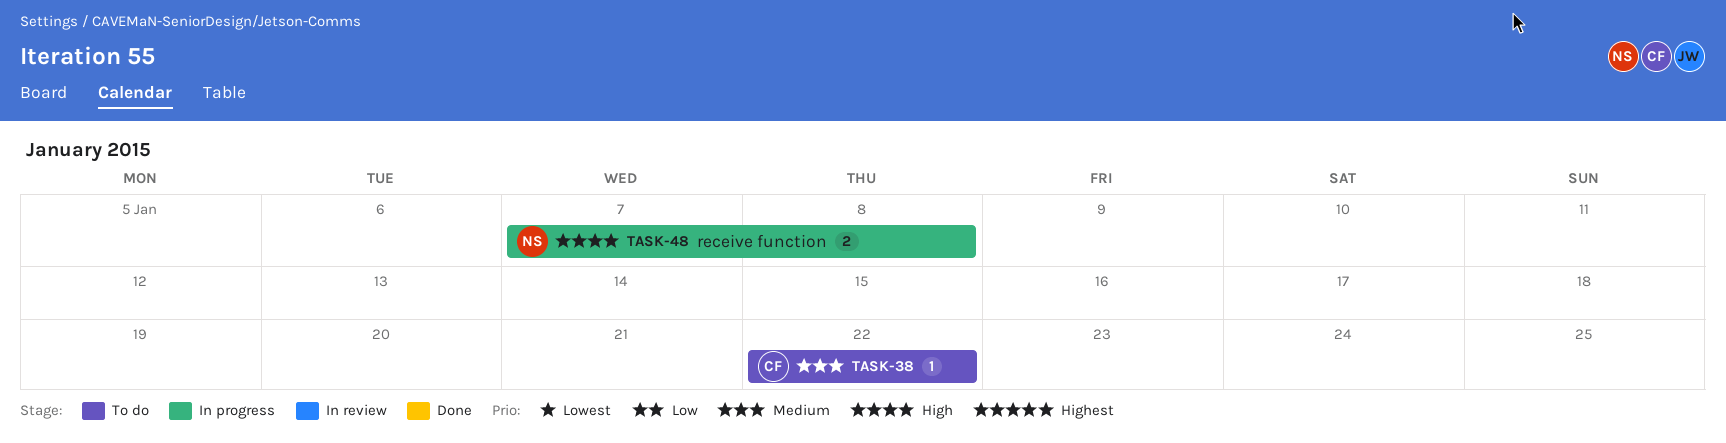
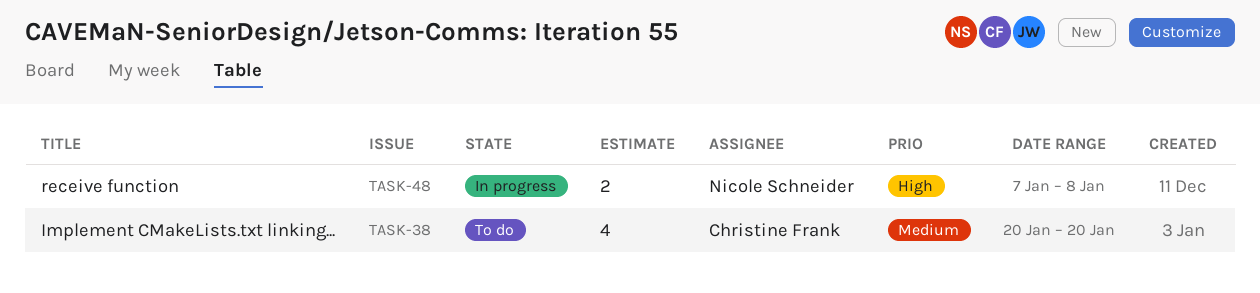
TASK-38, estimate: 1 -> 4
TASK-38, start: Jan 22 -> Jan 20
TASK-38, due: Jan 22 -> Jan 20

